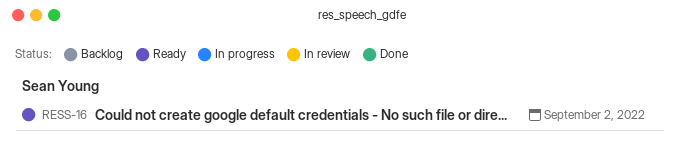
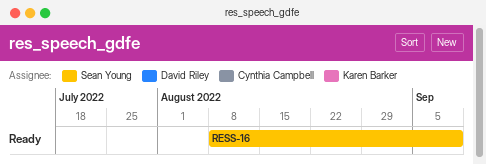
RESS-16, due: Sep 2 -> Sep 9

